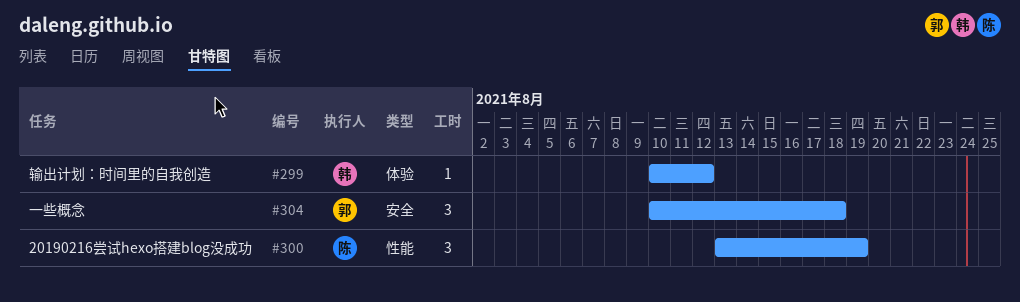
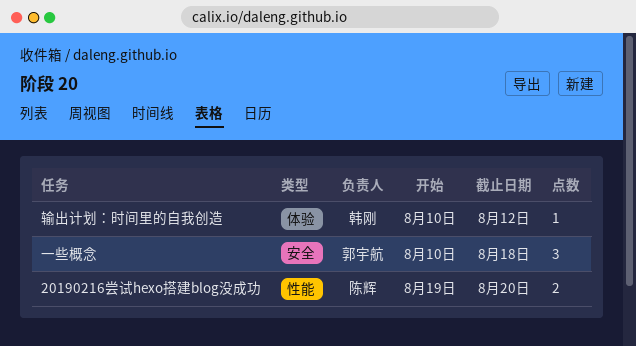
20190216尝试hexo搭建blog没成功, estimate: 3 -> 2
20190216尝试hexo搭建blog没成功, start: Aug 13 -> Aug 19
20190216尝试hexo搭建blog没成功, due: Aug 19 -> Aug 20

